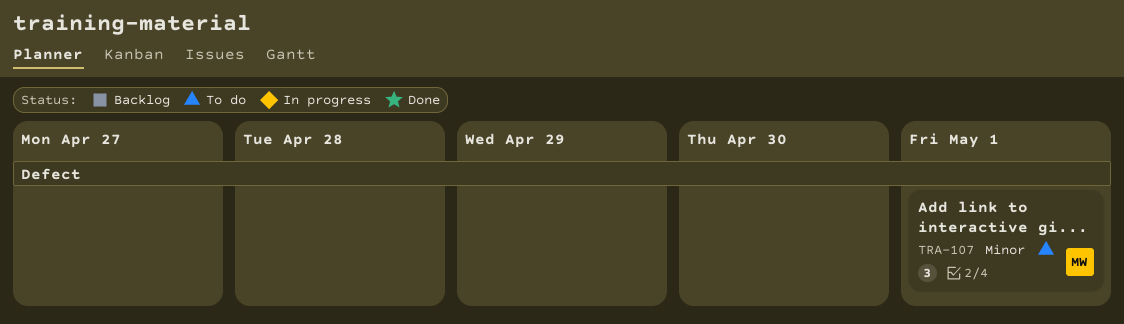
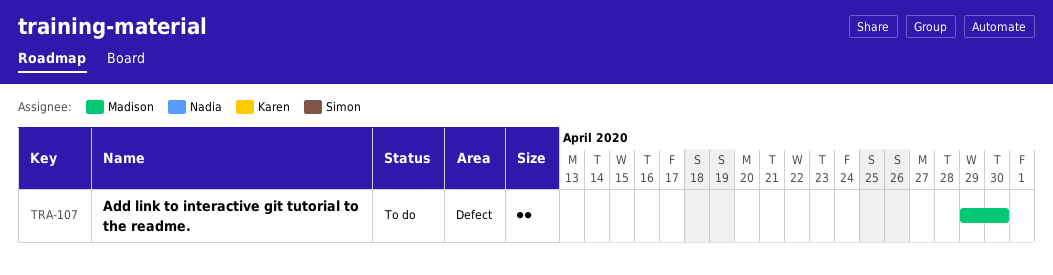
TRA-107, estimate: 3 -> 2
TRA-107, due: May 1 -> Apr 30

